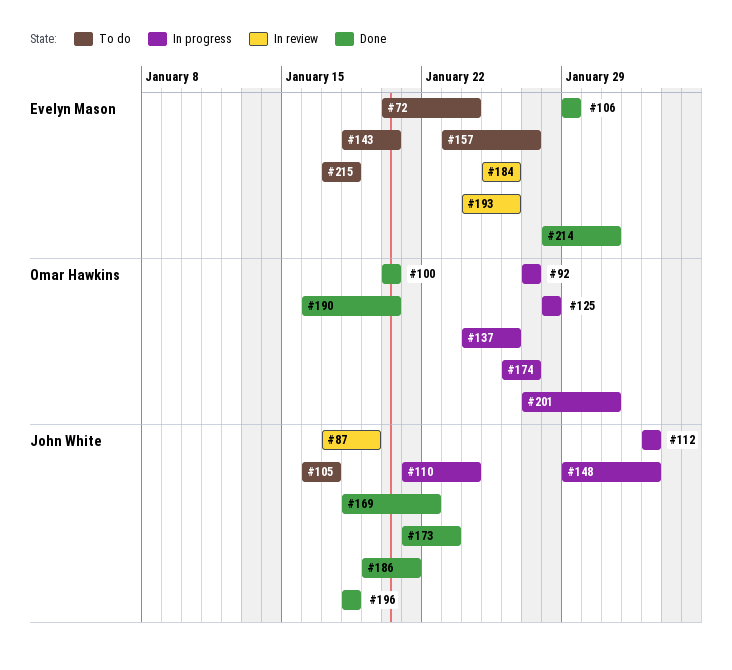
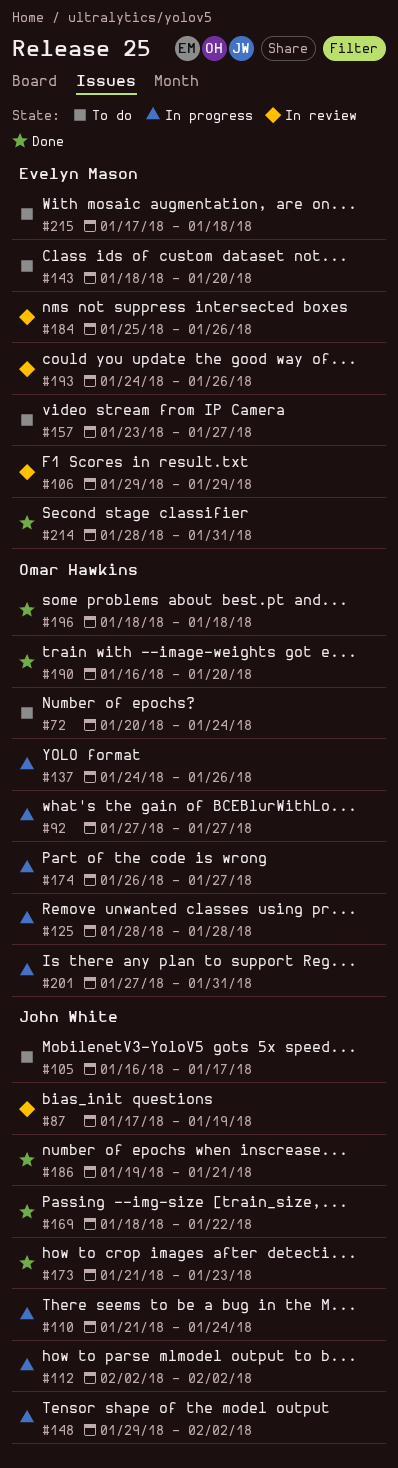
#72, owner: Evelyn Mason -> Omar Hawkins
#100: present -> none
#106, status: Done -> In review
#196, owner: John White -> Omar Hawkins

